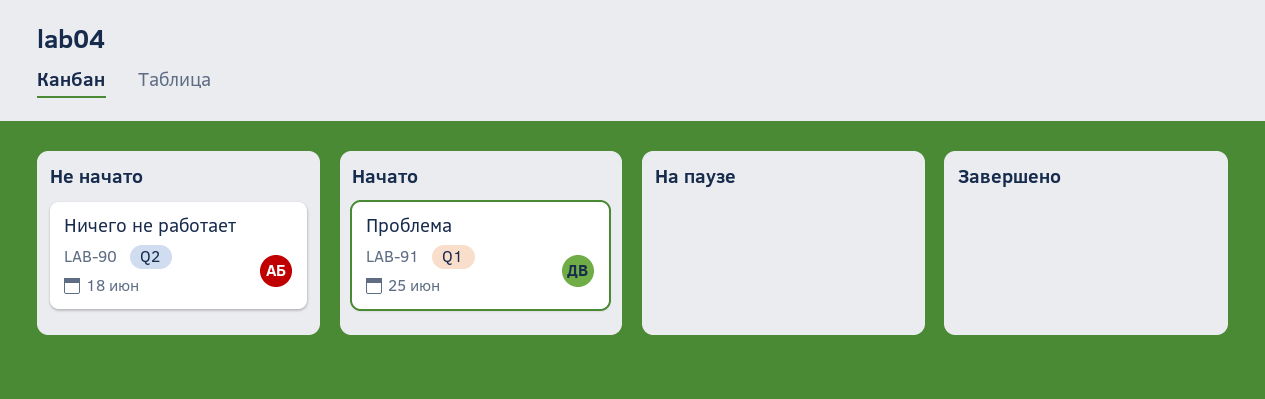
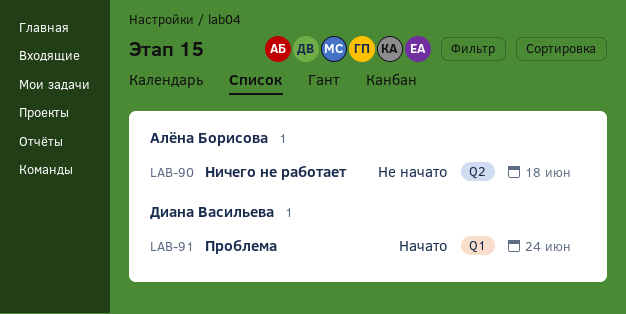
LAB-91, due: Jun 25 -> Jun 24

